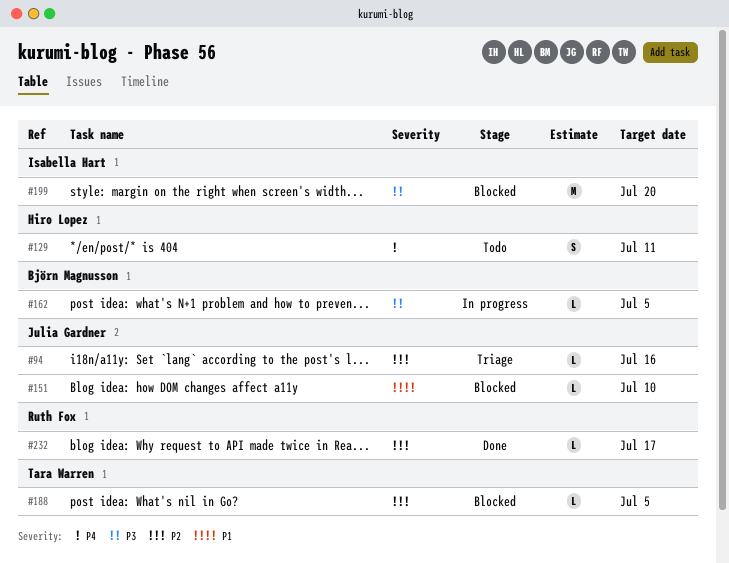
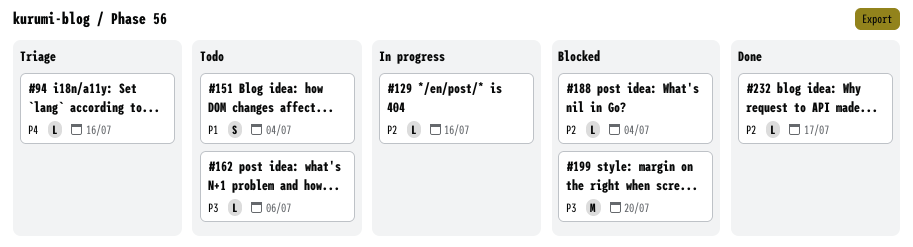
#94, priority: P2 -> P4
#129, status: Todo -> In progress
#129, priority: P4 -> P2
#129, estimate: S -> L
#129, due: Jul 11 -> Jul 16
#151, status: Blocked -> Todo
#151, estimate: L -> S
#151, due: Jul 10 -> Jul 4
#162, status: In progress -> Todo
#162, due: Jul 5 -> Jul 6
#188, due: Jul 5 -> Jul 4

